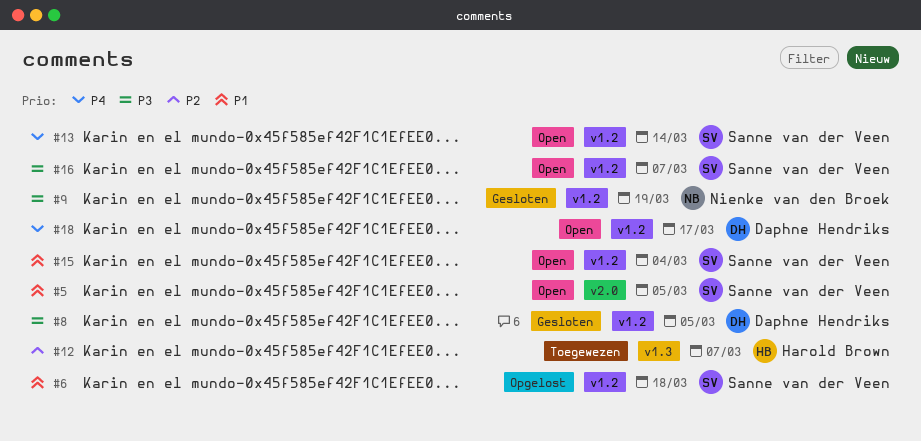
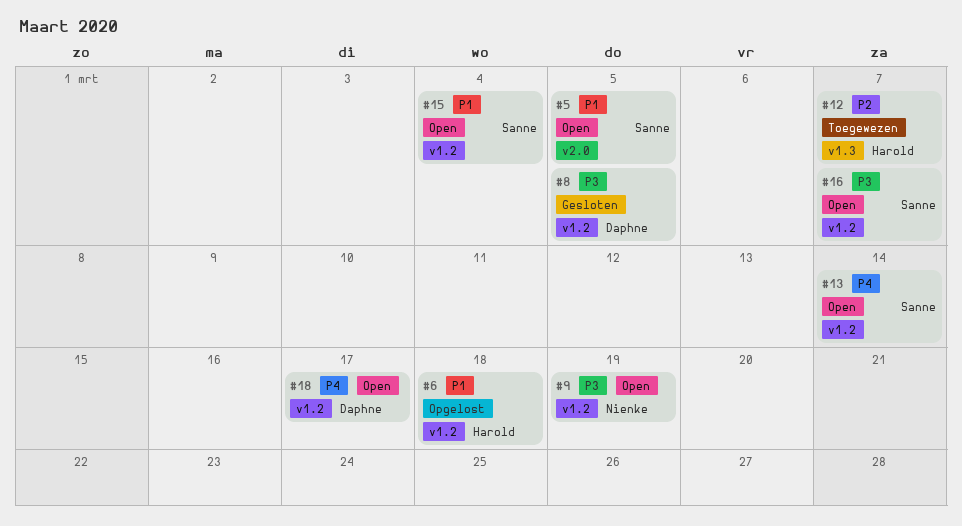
#6, owner: Sanne van der Veen -> Harold Brown
#9, status: Gesloten -> Open

